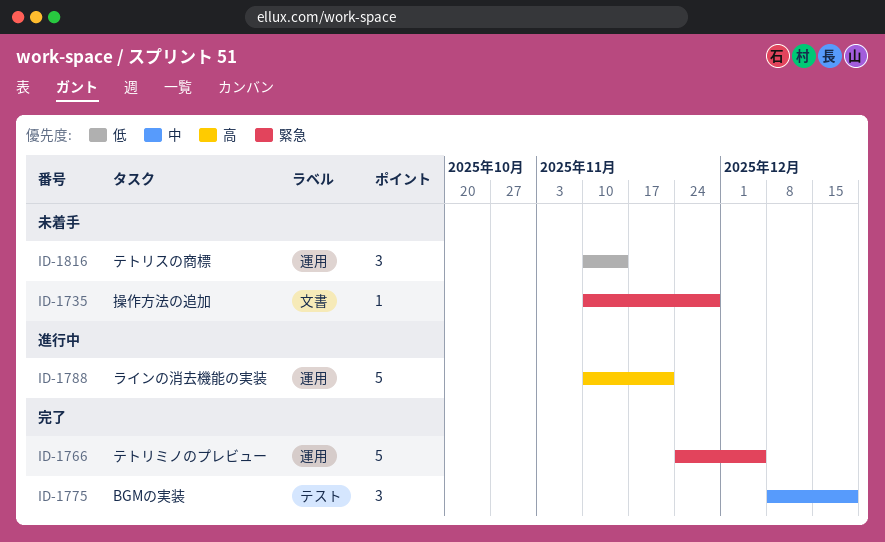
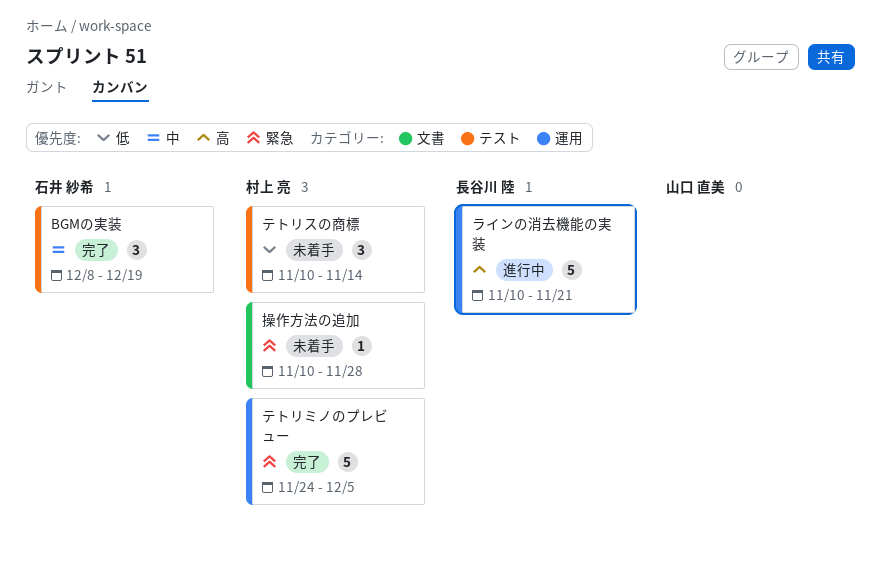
テトリスの商標, label: 運用 -> テスト

